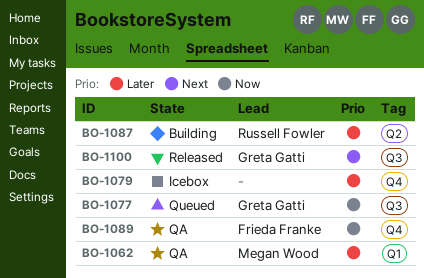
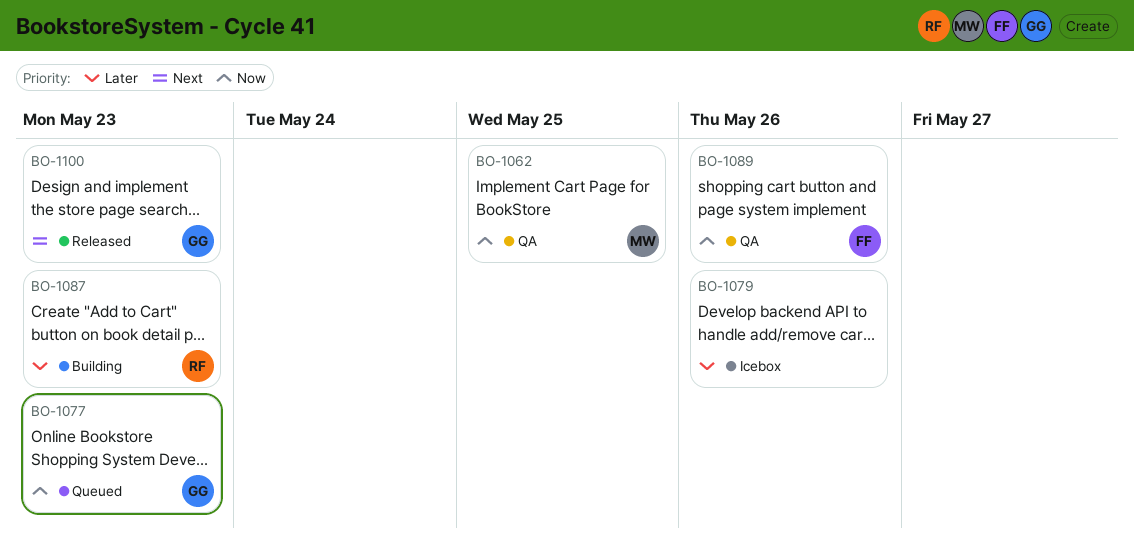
BO-1062, priority: Later -> Now

